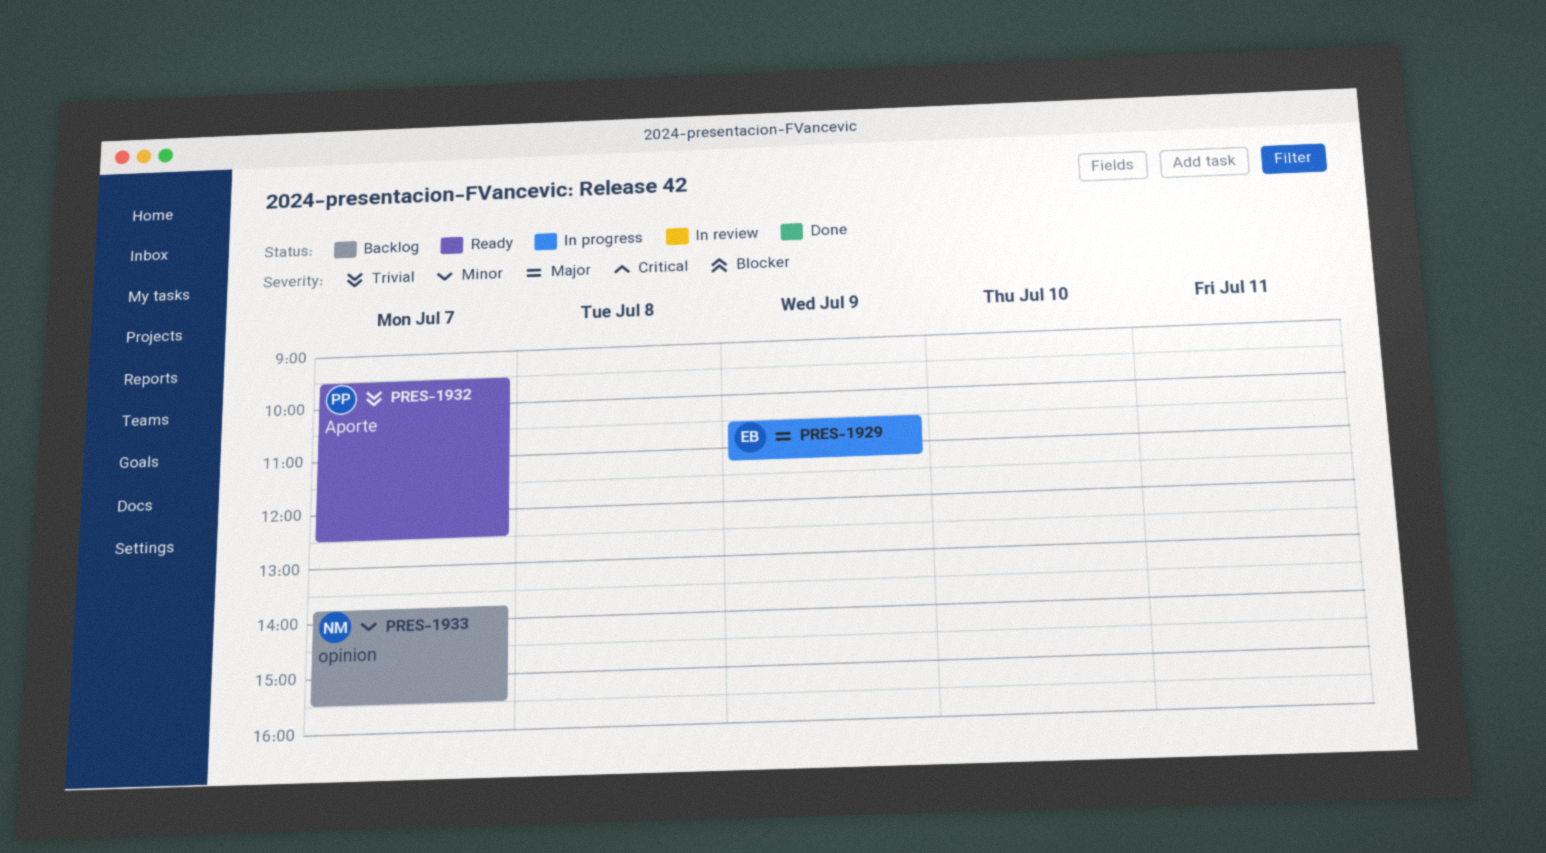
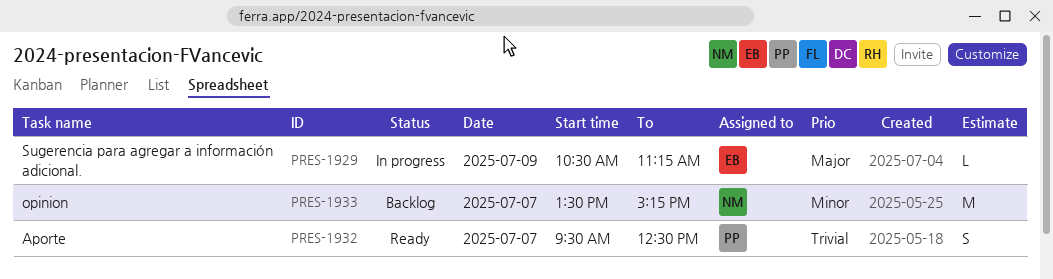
PRES-1933, begins: 13:45 -> 13:30
PRES-1933, ends: 15:30 -> 15:15

